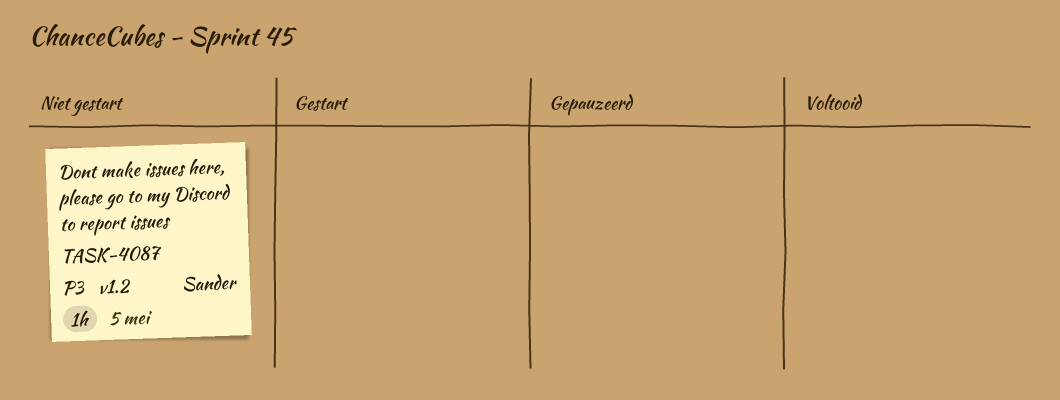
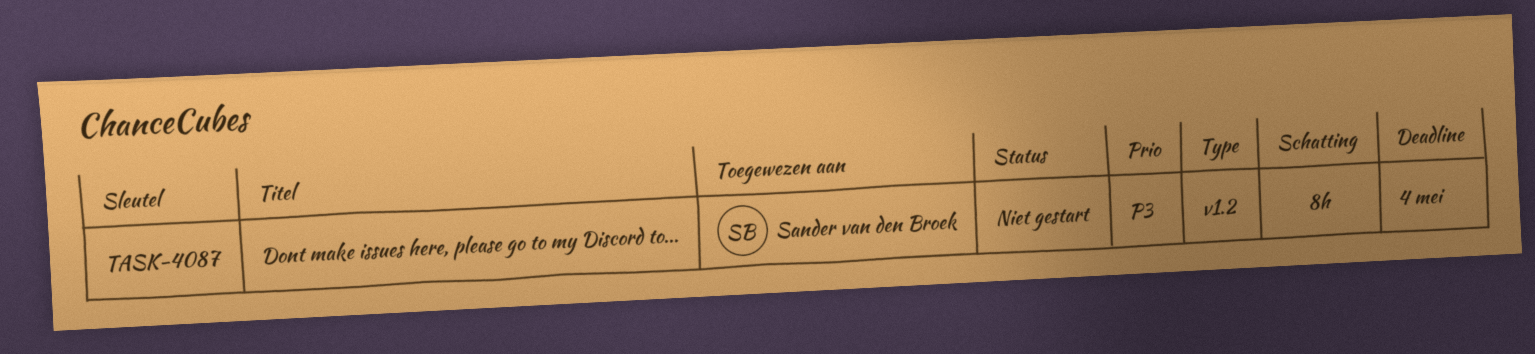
TASK-4087, estimate: 1h -> 8h
TASK-4087, due: May 5 -> May 4

